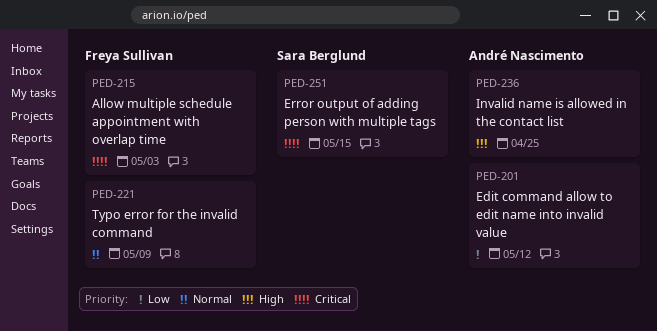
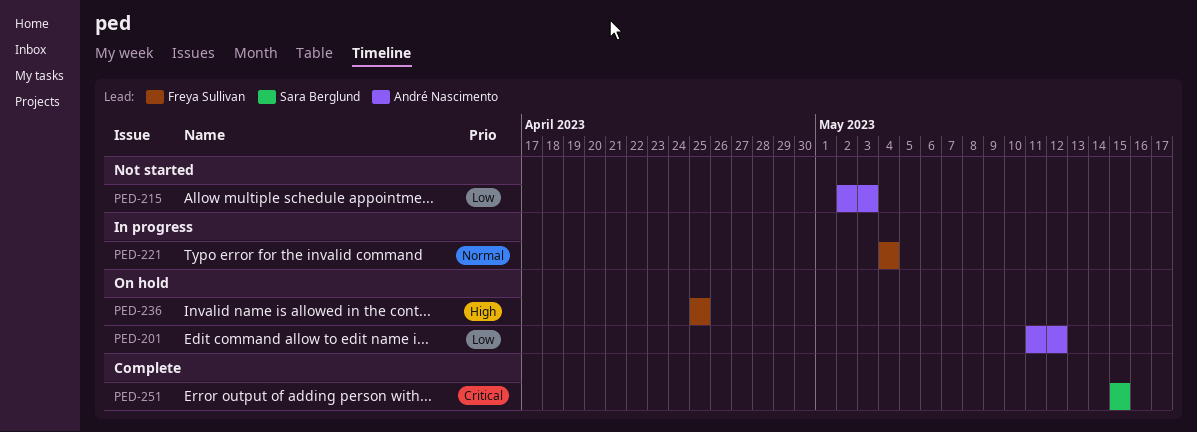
PED-215, owner: Freya Sullivan -> André Nascimento
PED-215, priority: Critical -> Low
PED-221, due: May 9 -> May 4
PED-236, owner: André Nascimento -> Freya Sullivan

